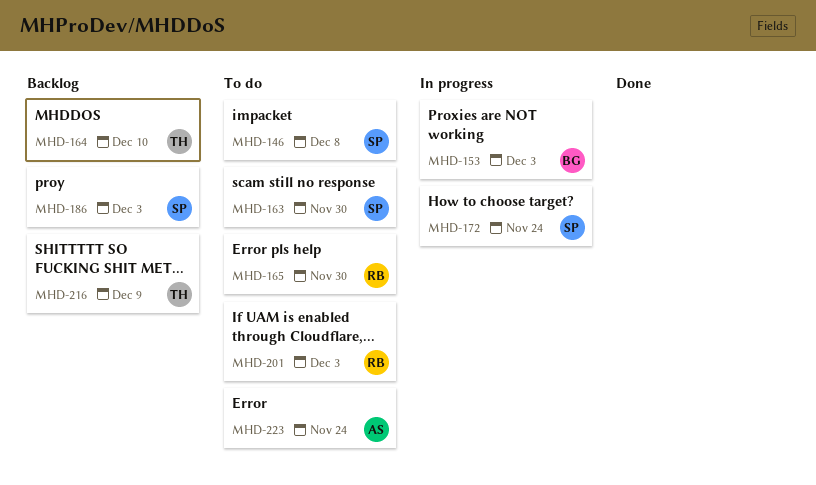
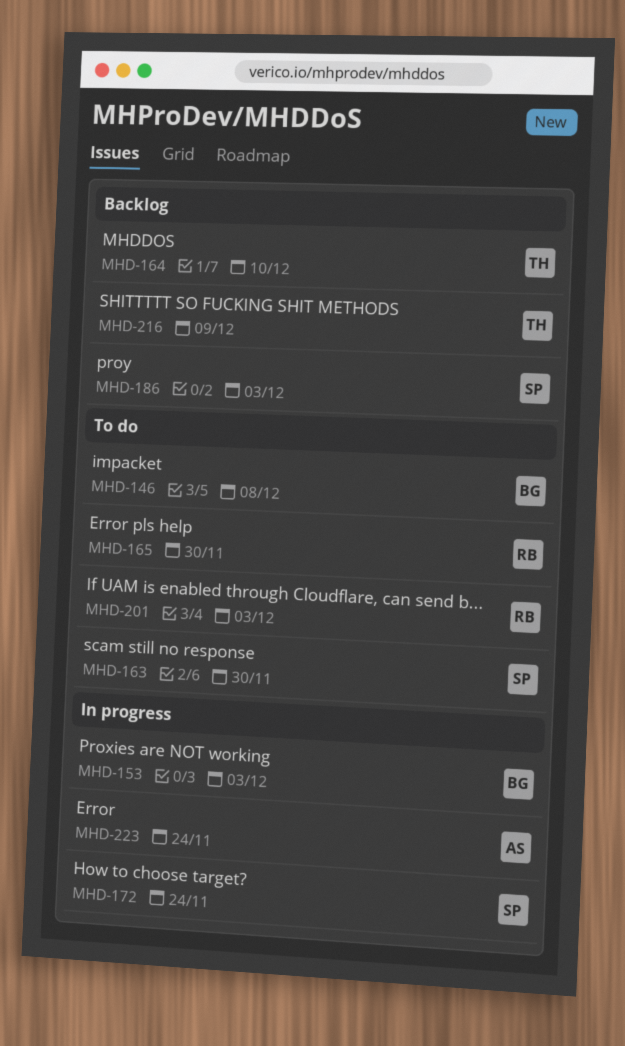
MHD-146, owner: SP -> BG
MHD-223, status: To do -> In progress

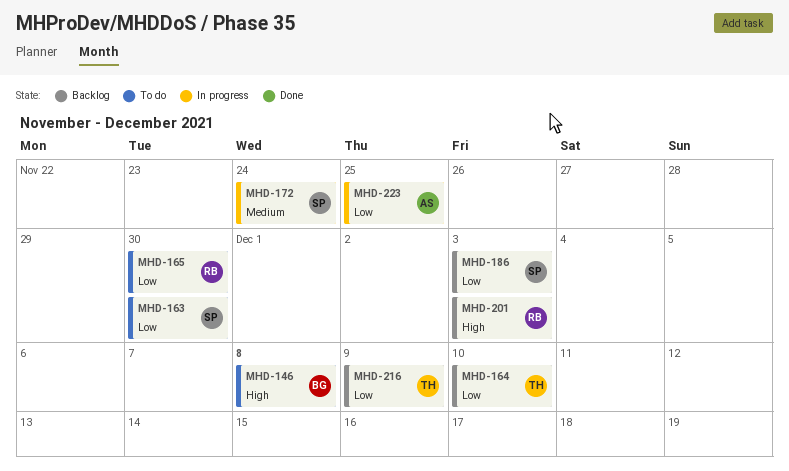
MHD-153: present -> none
MHD-201, status: To do -> Backlog
MHD-223, due: Nov 24 -> Nov 25

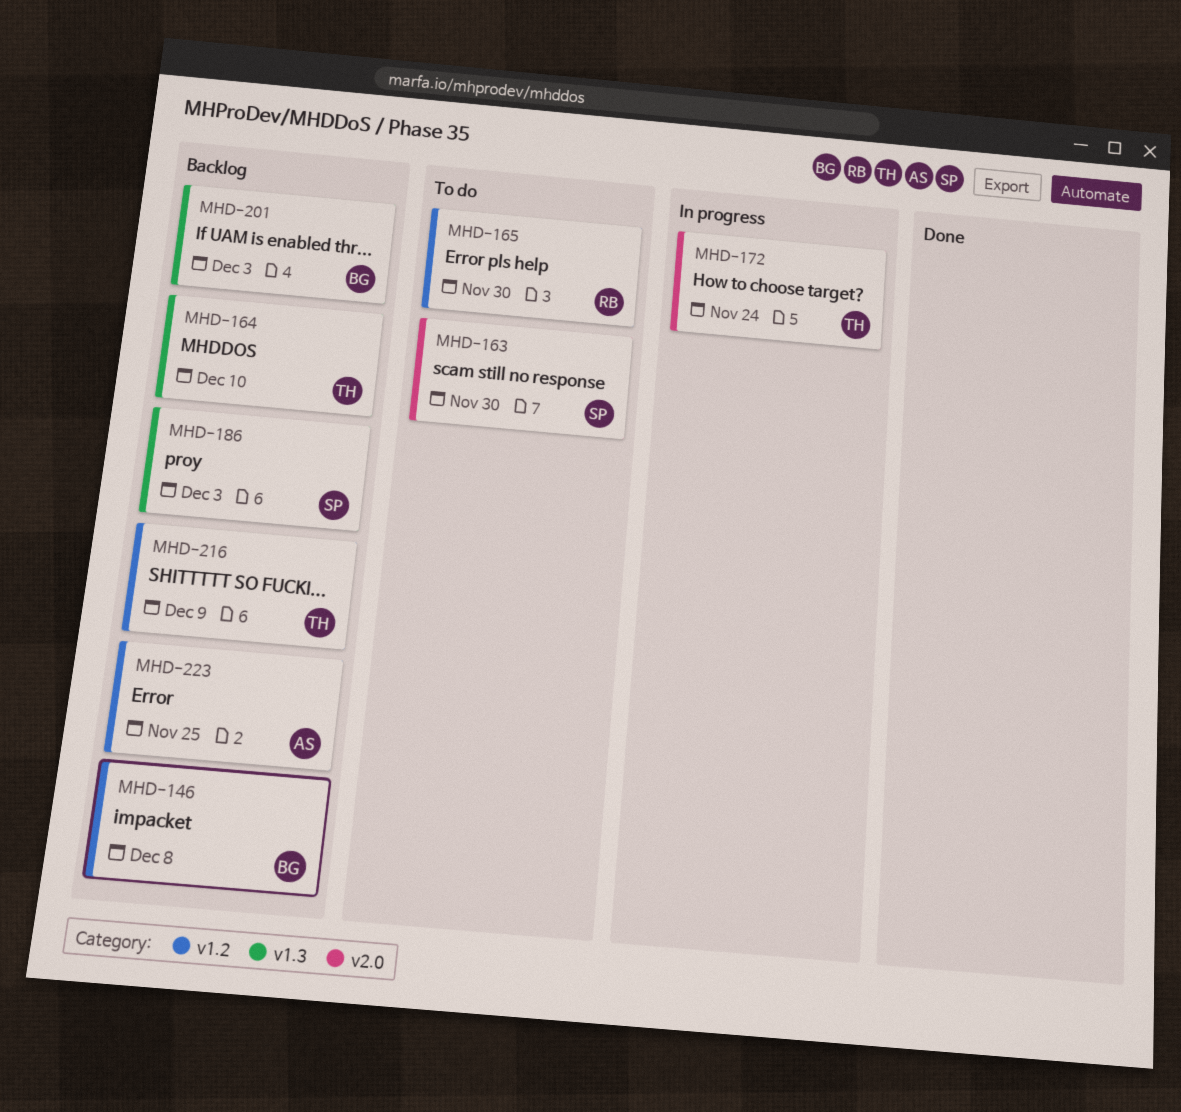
MHD-146, status: To do -> Backlog
MHD-172, owner: SP -> TH
MHD-201, owner: RB -> BG
MHD-223, status: In progress -> Backlog

